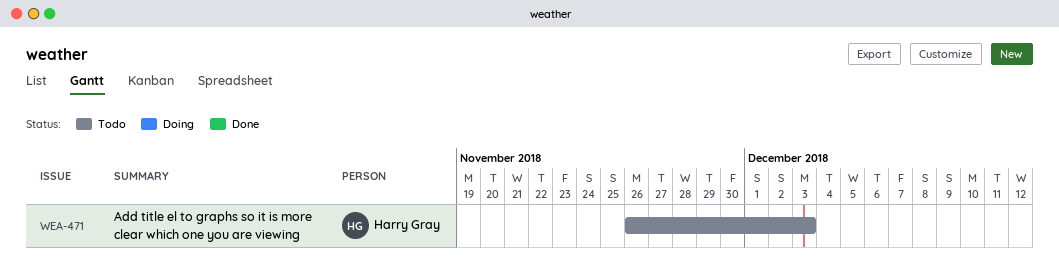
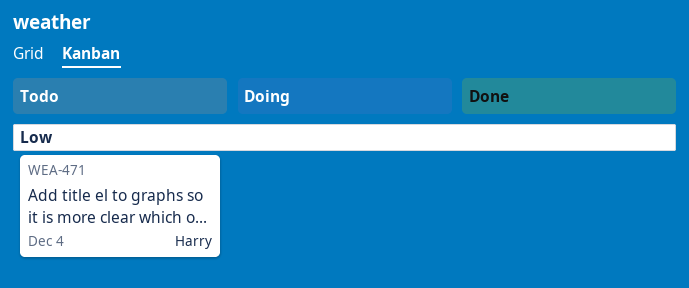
WEA-471, due: Dec 3 -> Dec 4

